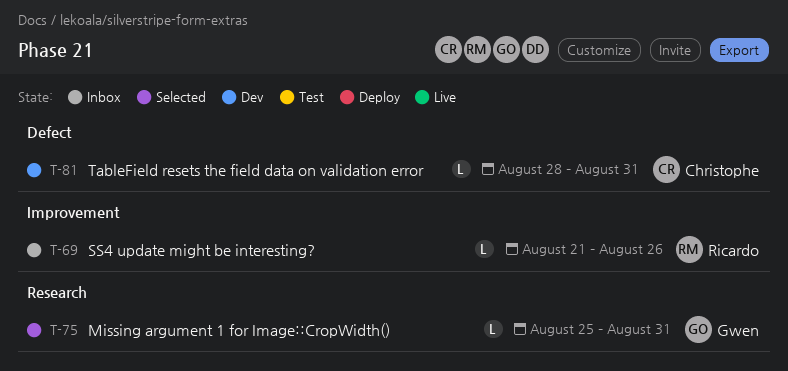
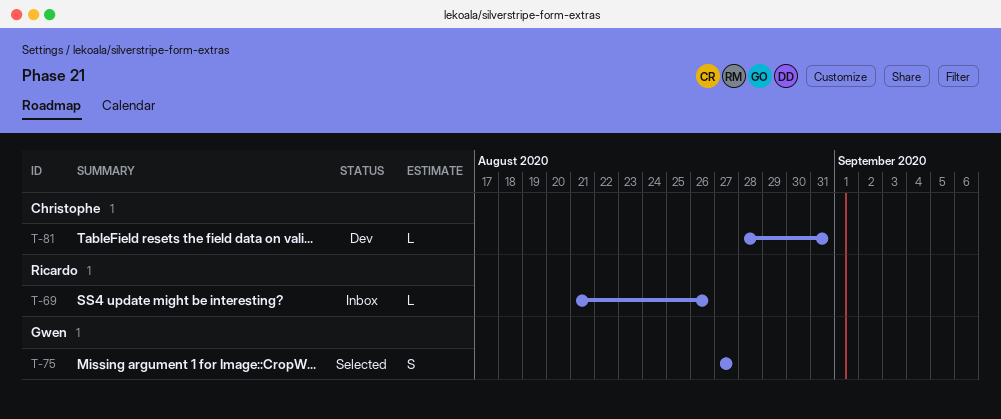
T-75, estimate: L -> S
T-75, start: Aug 25 -> Aug 27
T-75, due: Aug 31 -> Aug 27

